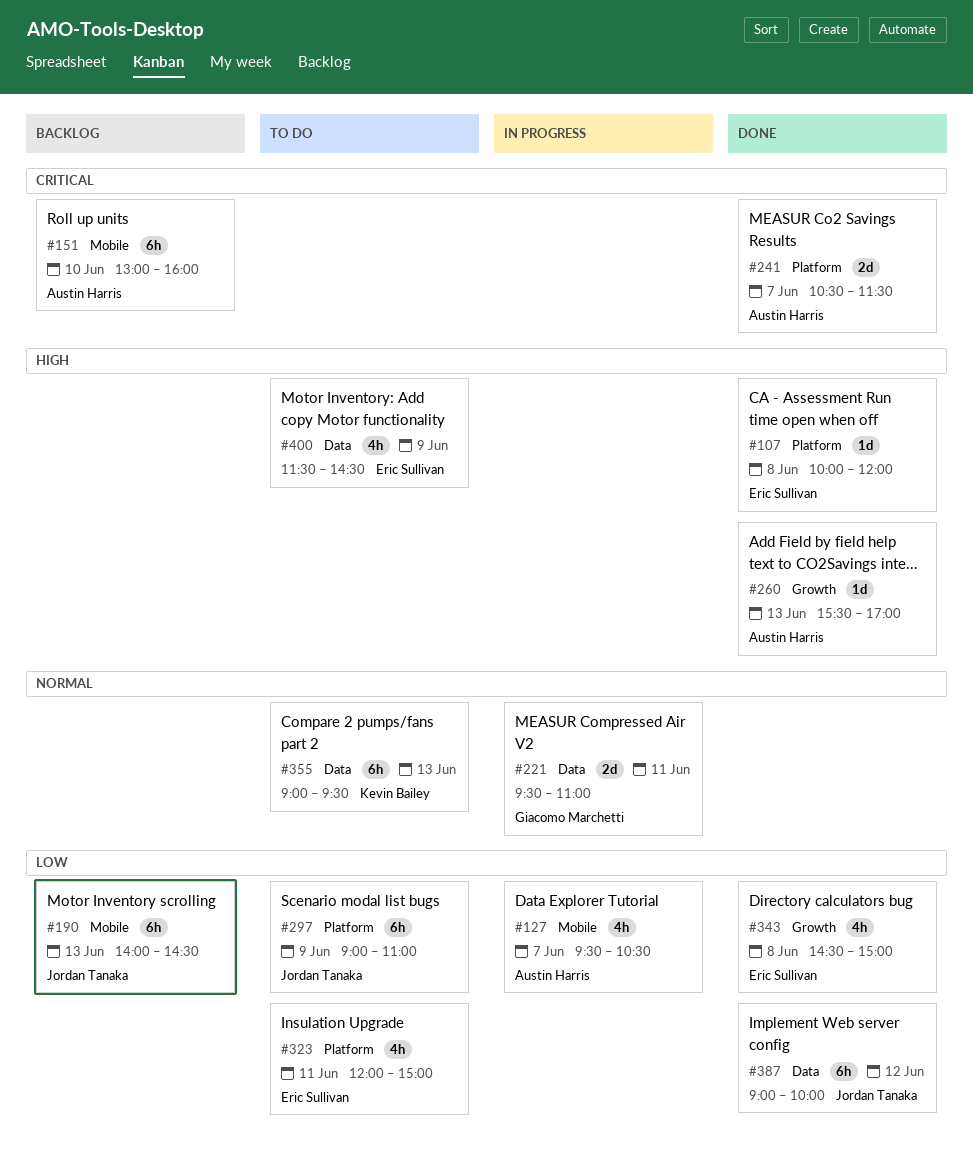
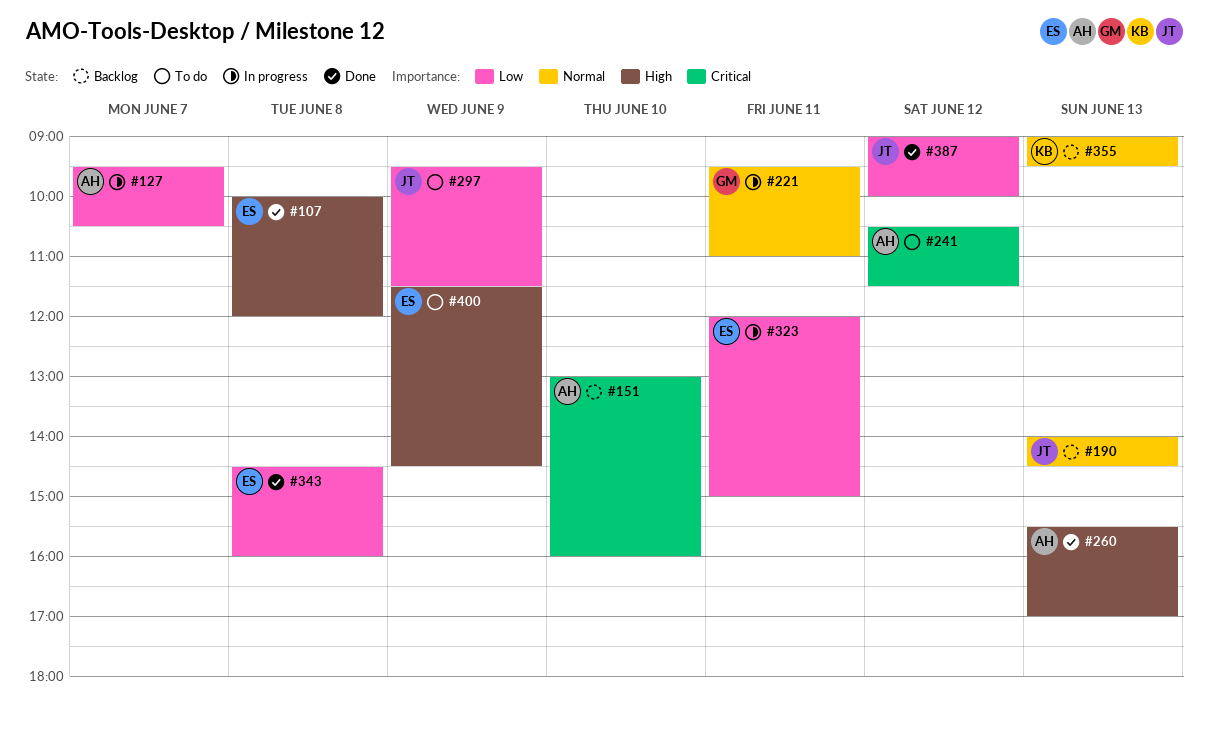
#190, priority: Low -> Normal
#241, status: Done -> To do
#241, day: Jun 7 -> Jun 12
#297, begins: 09:00 -> 09:30
#297, ends: 11:00 -> 11:30
#323, status: To do -> In progress
#343, ends: 15:00 -> 16:00
#355, status: To do -> Backlog

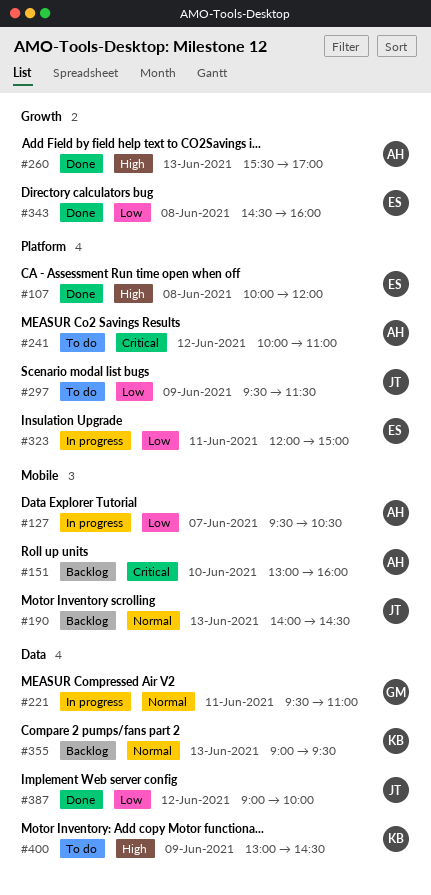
#241, begins: 10:30 -> 10:00
#241, ends: 11:30 -> 11:00
#400, owner: ES -> KB
#400, begins: 11:30 -> 13:00

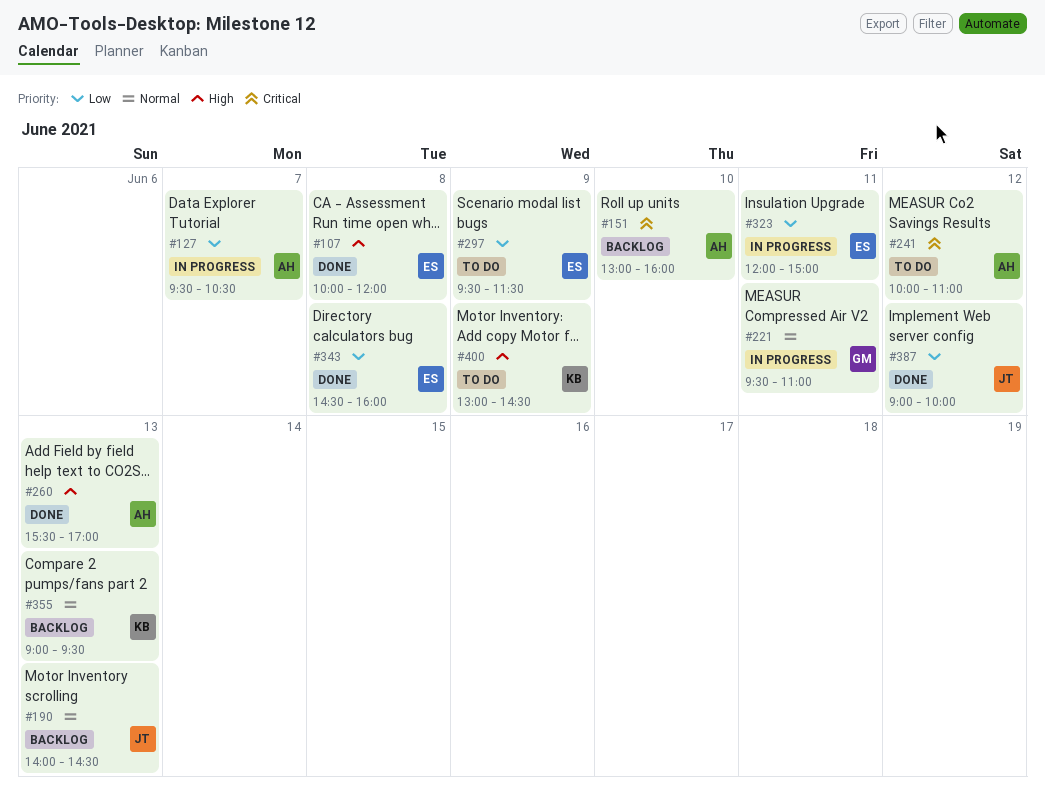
#297, owner: JT -> ES

